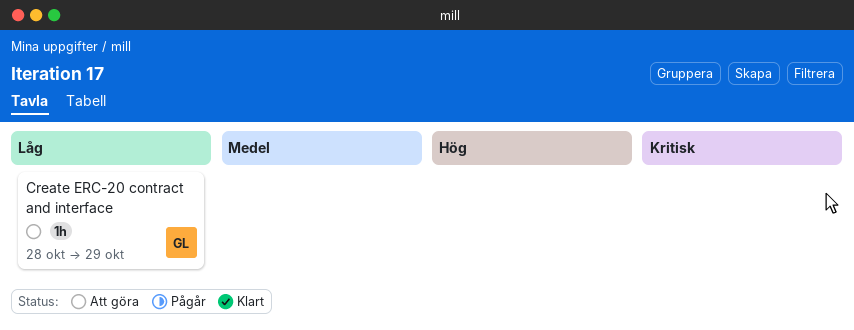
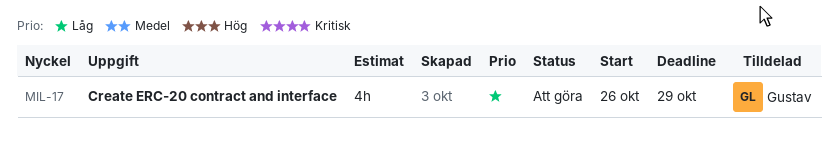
Create ERC-20 contract and interface, estimate: 1h -> 4h
Create ERC-20 contract and interface, start: Oct 28 -> Oct 26

